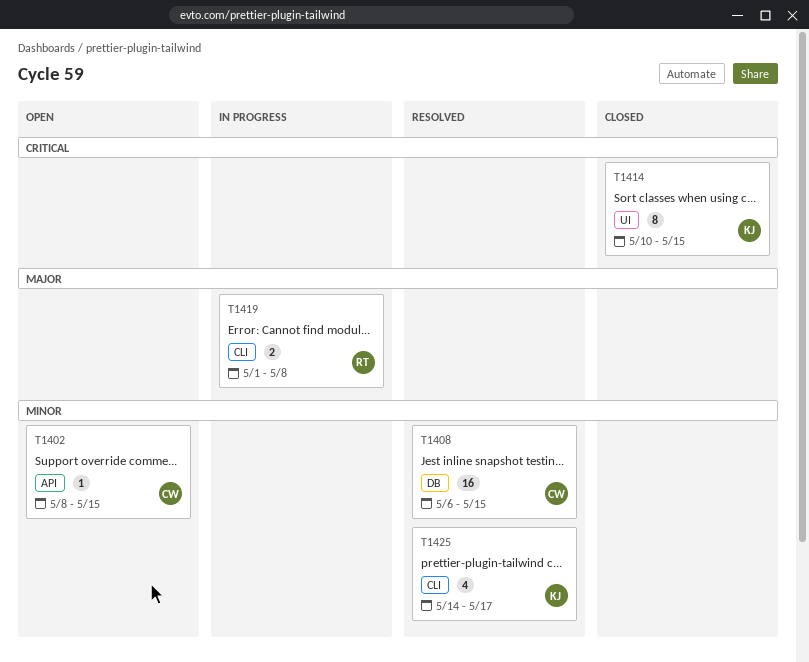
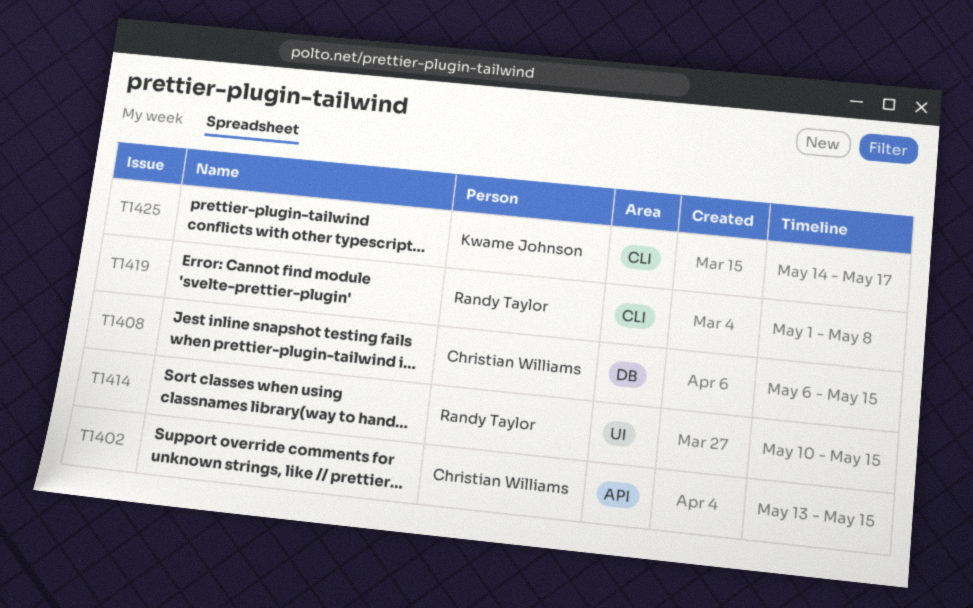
T1402, start: May 8 -> May 13
T1414, owner: Kwame Johnson -> Randy Taylor

